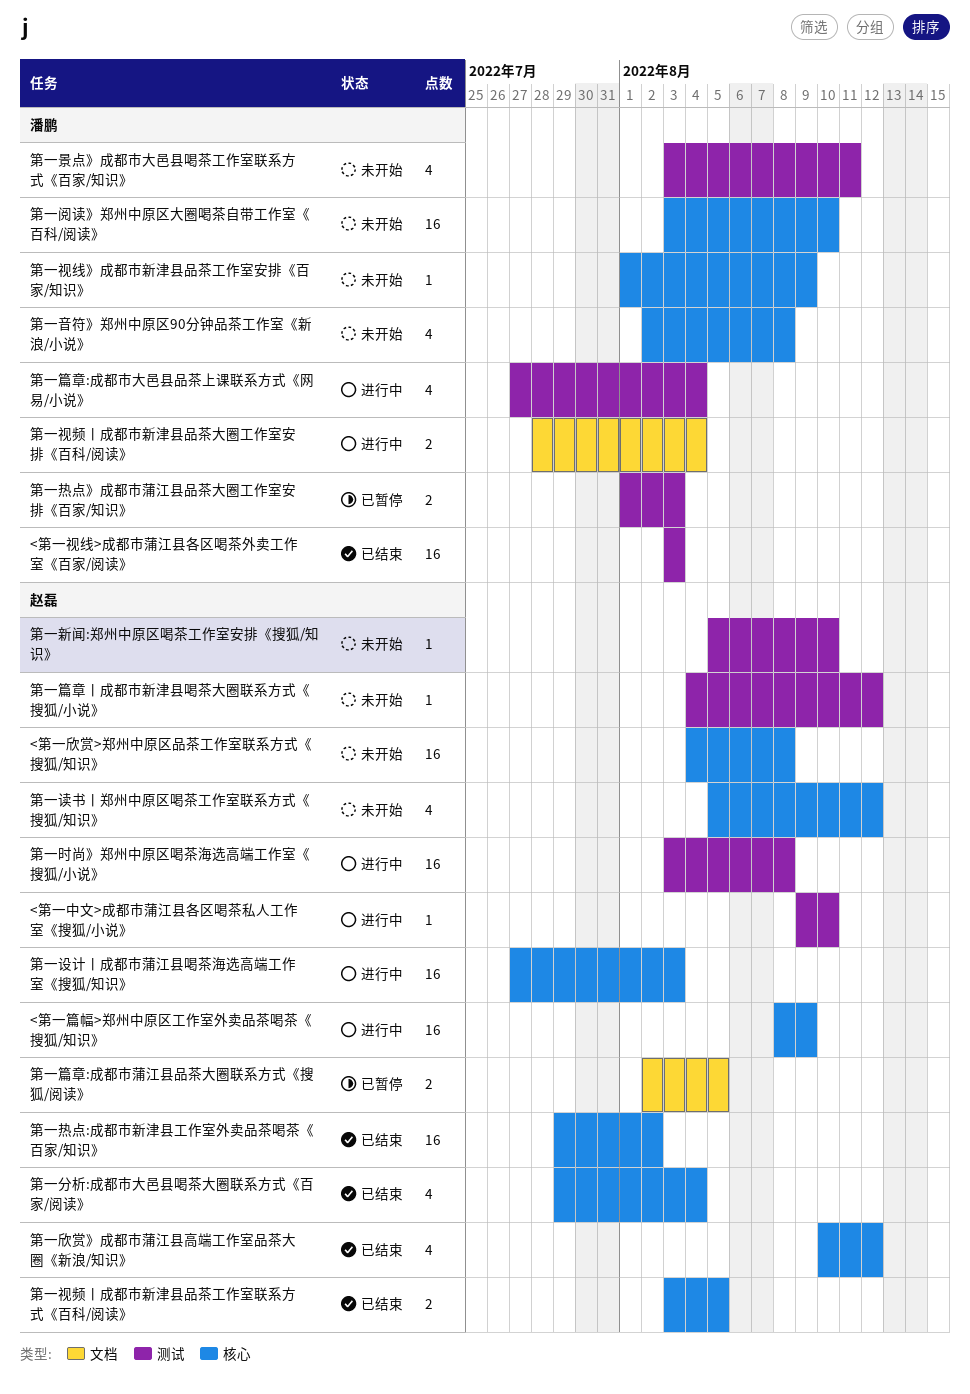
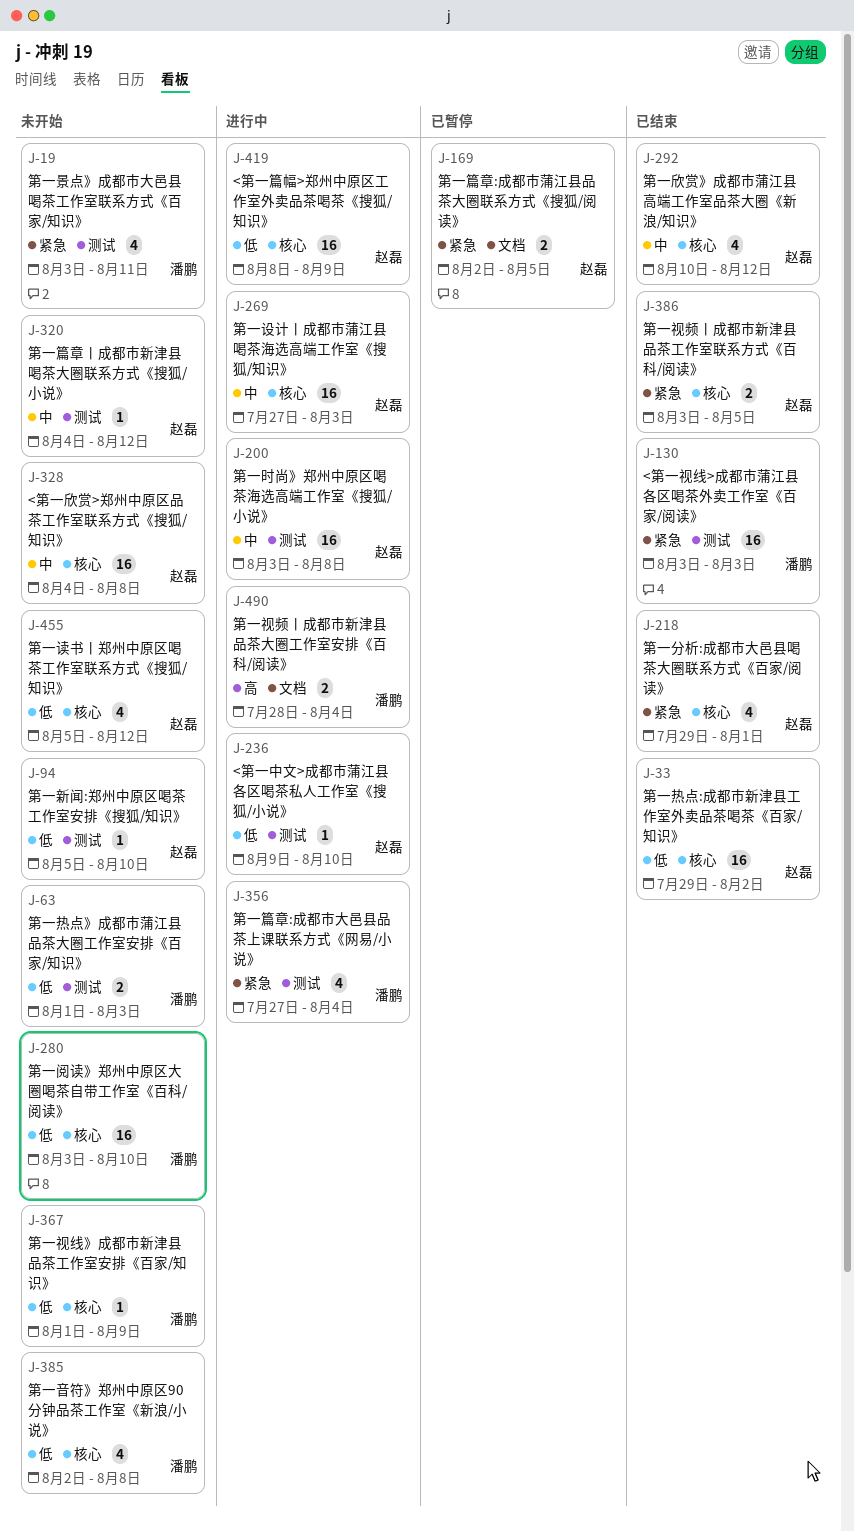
第一分析:成都市大邑县喝茶大圈联系方式《百家/阅读》, due: Aug 4 -> Aug 1
第一热点》成都市蒲江县品茶大圈工作室安排《百家/知识》, status: 已暂停 -> 未开始

